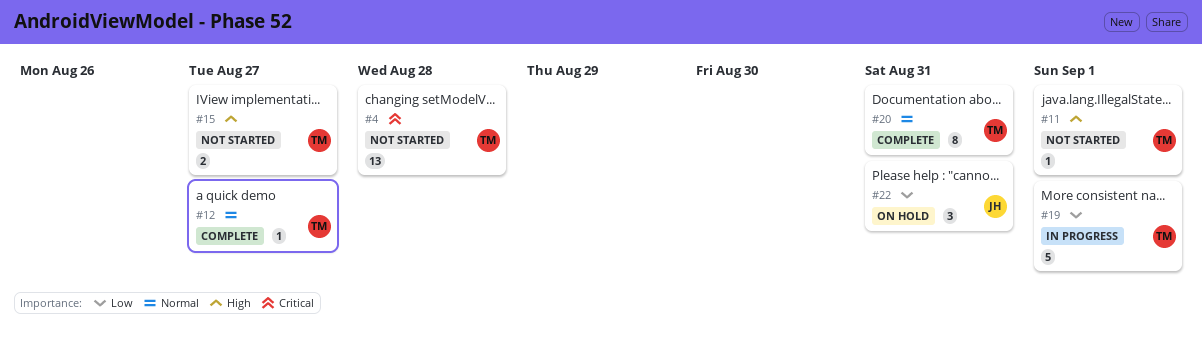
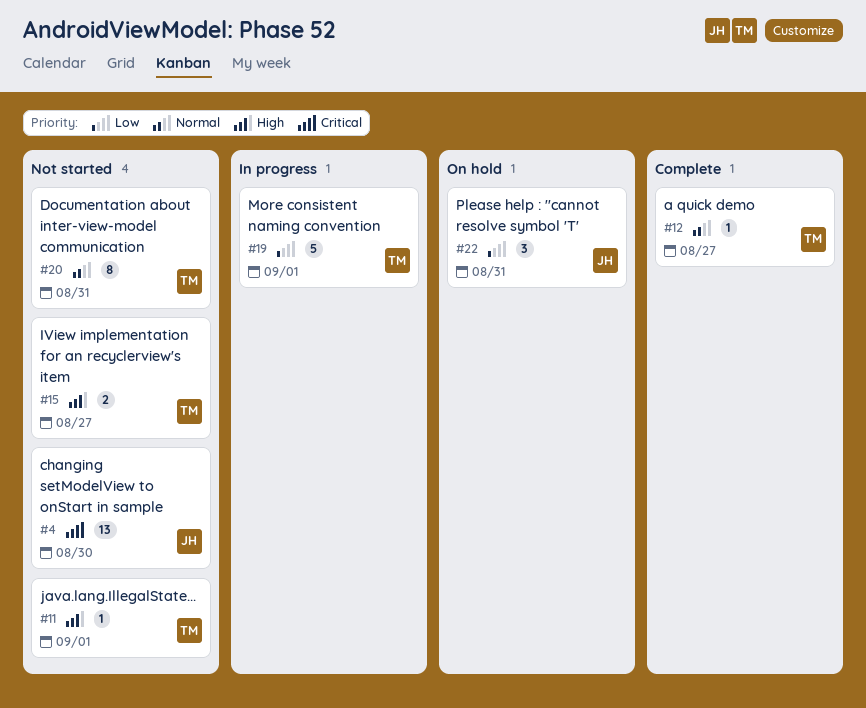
#4, owner: TM -> JH
#4, due: Aug 28 -> Aug 30
#20, status: Complete -> Not started

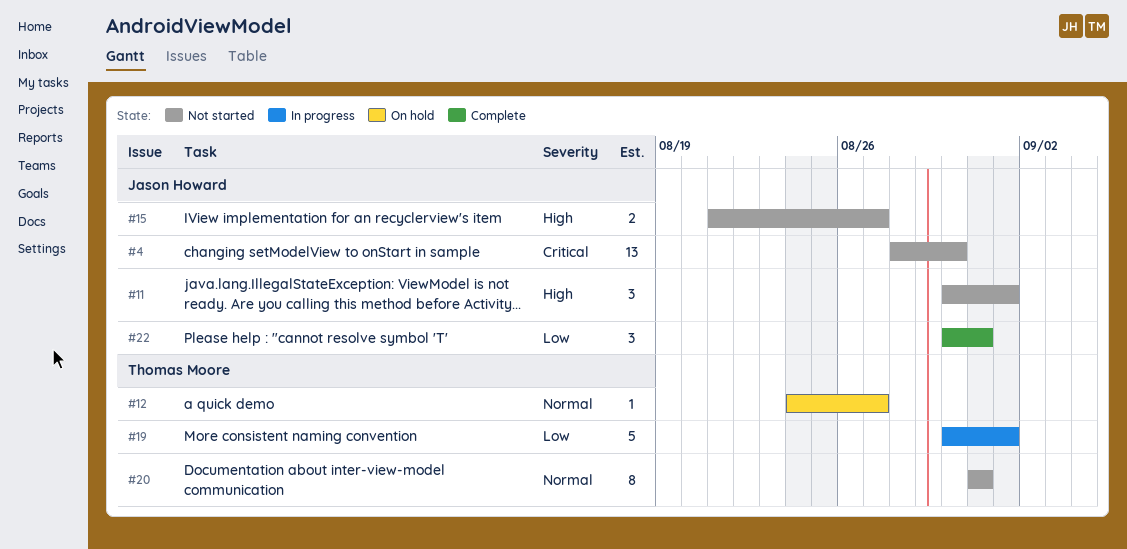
#11, owner: Thomas Moore -> Jason Howard
#11, estimate: 1 -> 3
#12, status: Complete -> On hold
#15, owner: Thomas Moore -> Jason Howard
#22, status: On hold -> Complete

